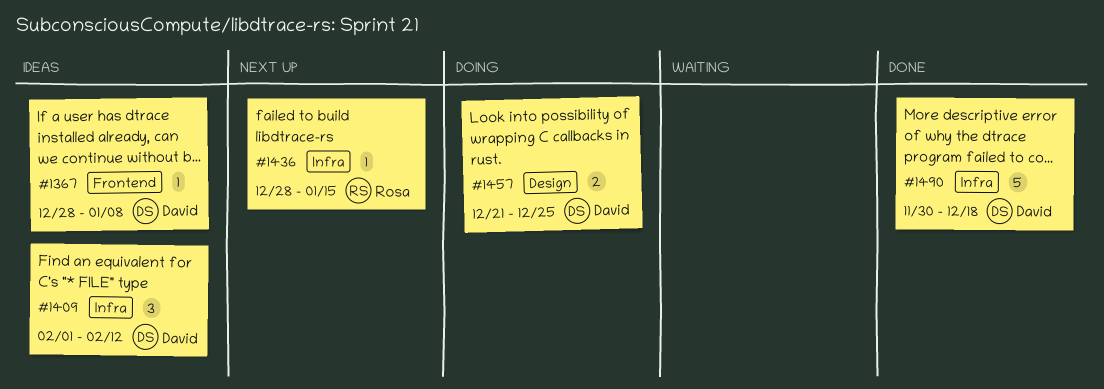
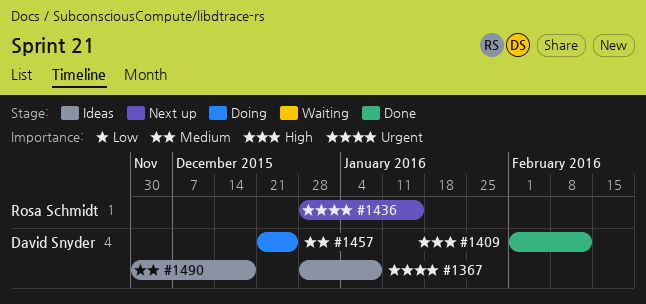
#1409, status: Ideas -> Done
#1490, status: Done -> Ideas

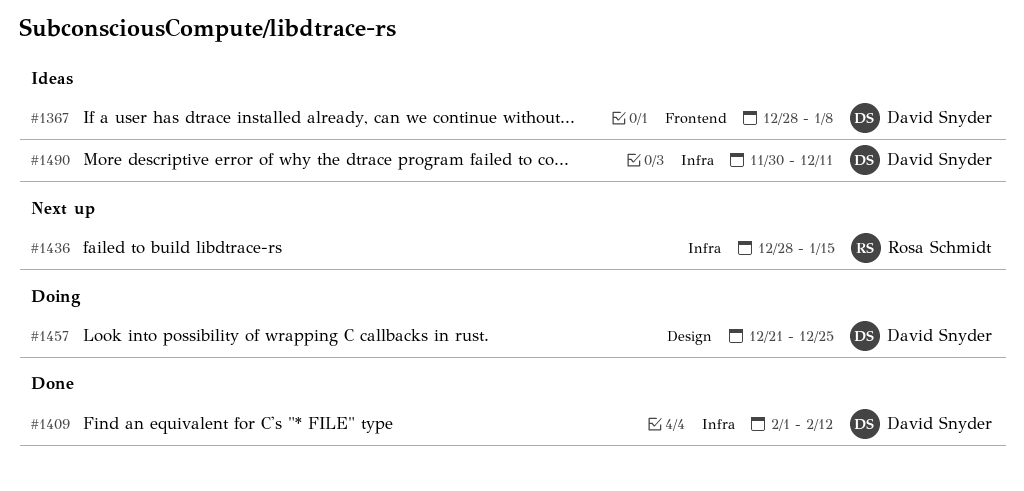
#1490, due: Dec 18 -> Dec 11

